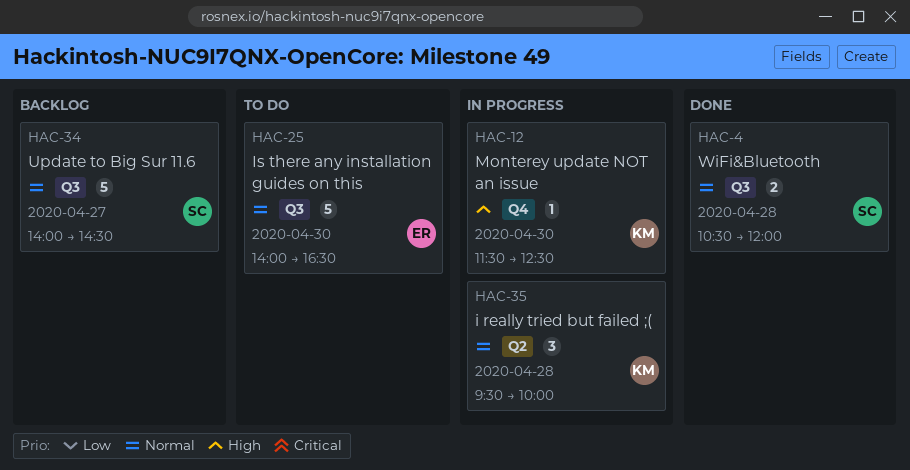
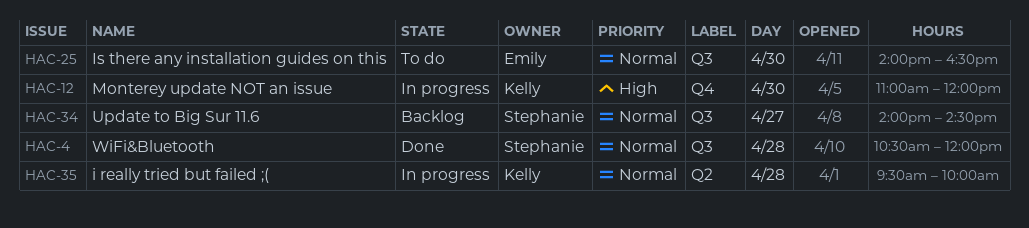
HAC-12, begins: 11:30 -> 11:00
HAC-12, ends: 12:30 -> 12:00

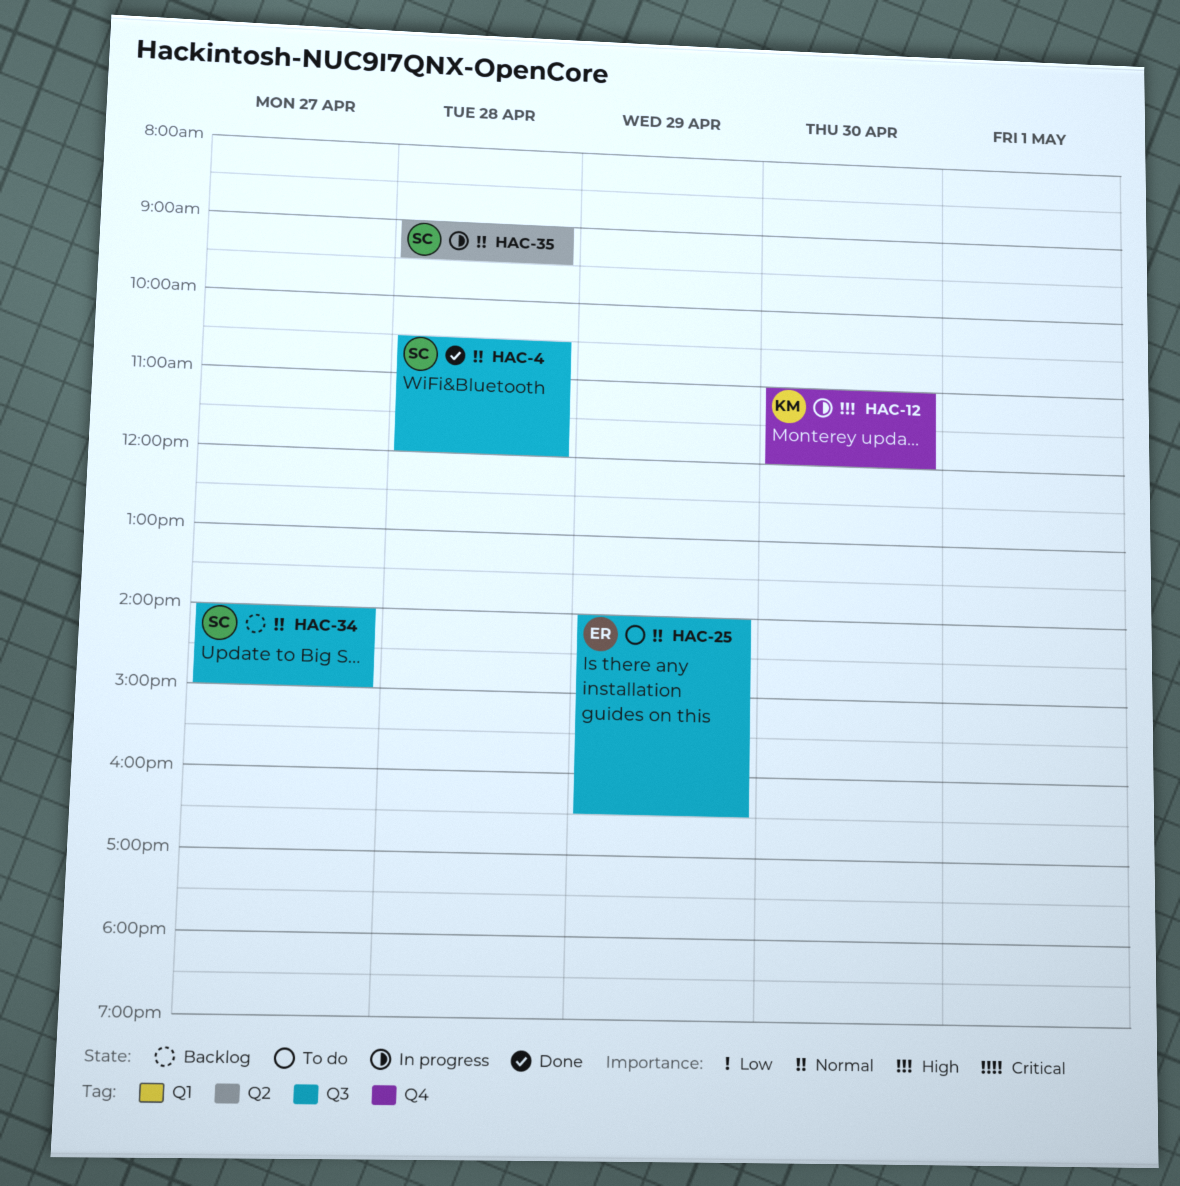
HAC-25, day: Apr 30 -> Apr 29
HAC-34, ends: 14:30 -> 15:00
HAC-35, owner: Kelly -> Stephanie
HAC-35, begins: 09:30 -> 09:00
HAC-35, ends: 10:00 -> 09:30

